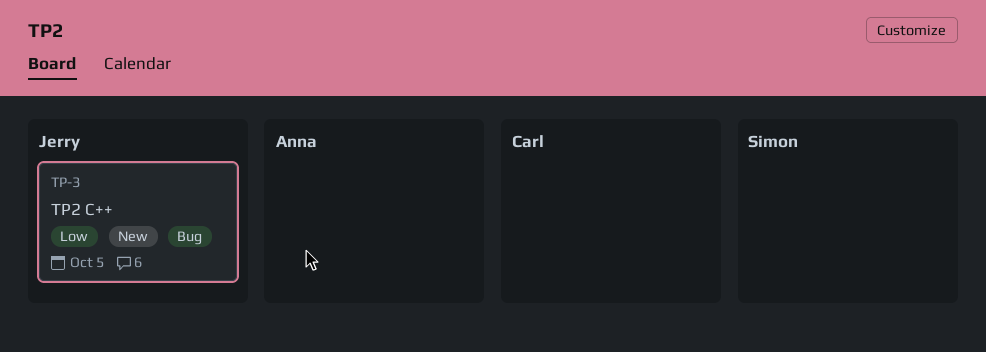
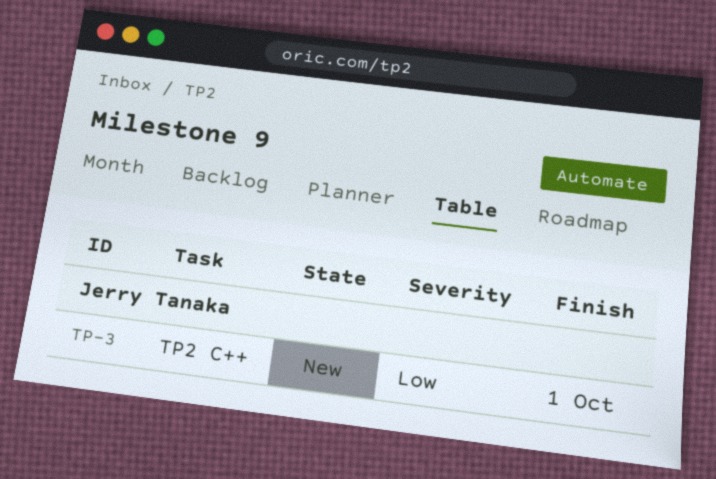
TP-3, due: Oct 5 -> Oct 1

